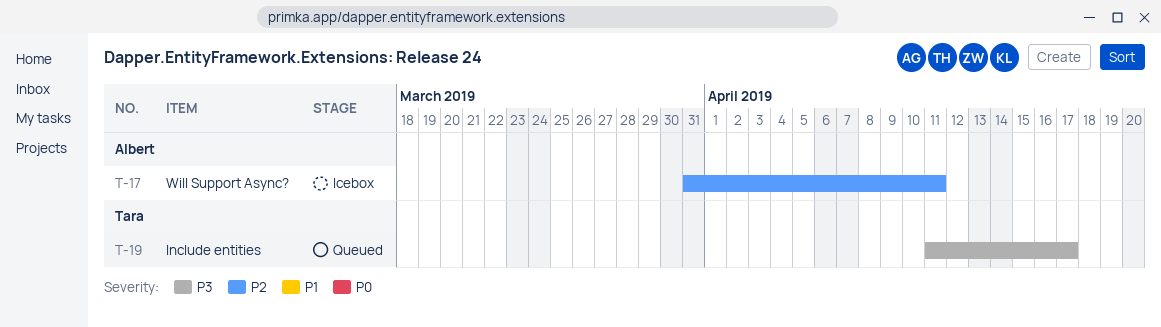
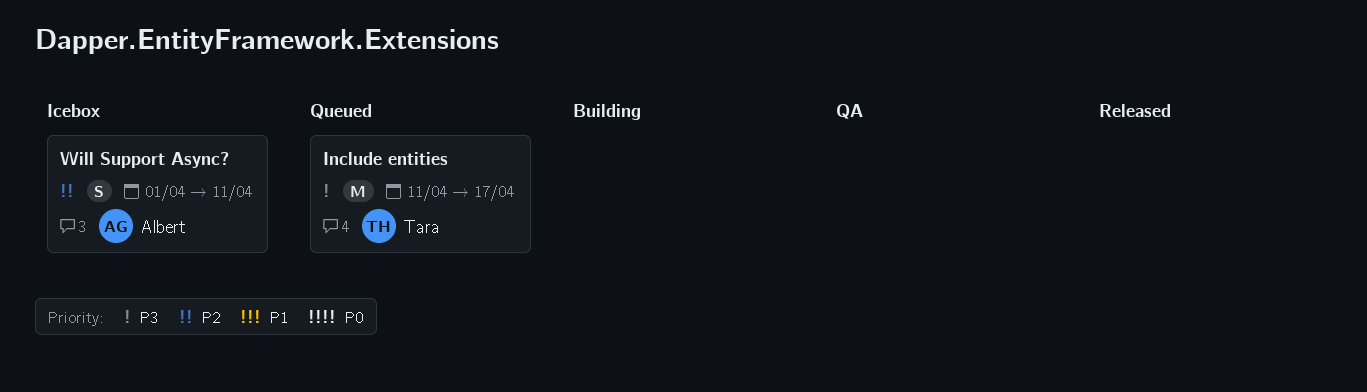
Will Support Async?, start: Mar 31 -> Apr 1

